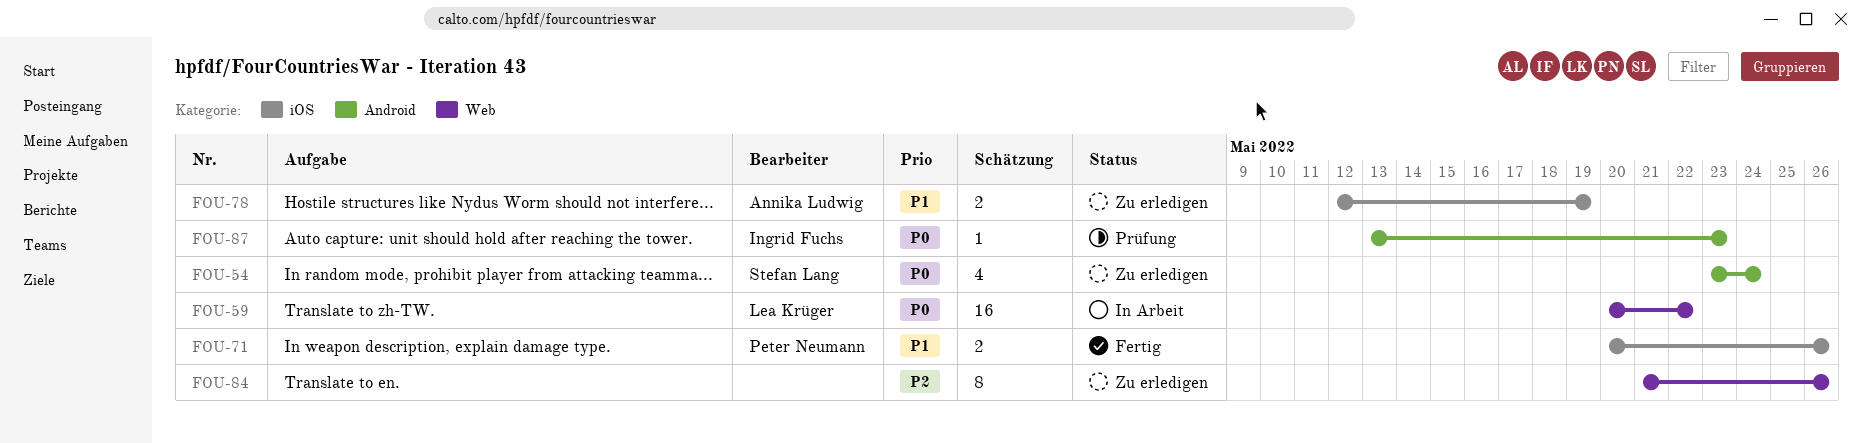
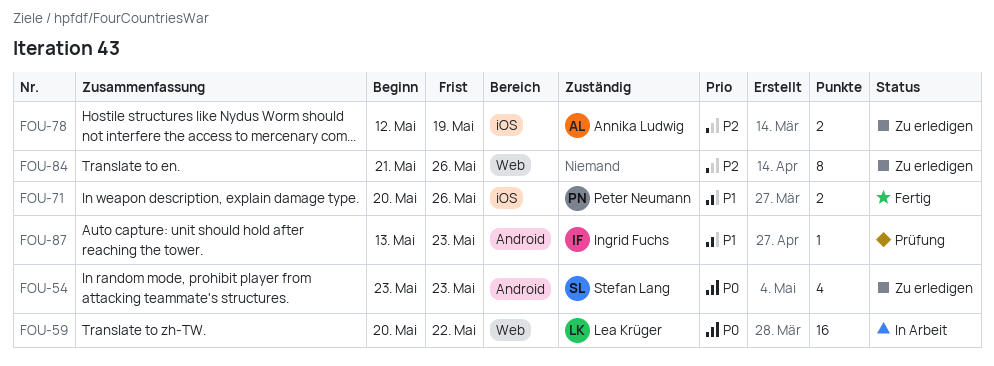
FOU-54, due: May 24 -> May 23
FOU-78, priority: P1 -> P2
FOU-87, priority: P0 -> P1

